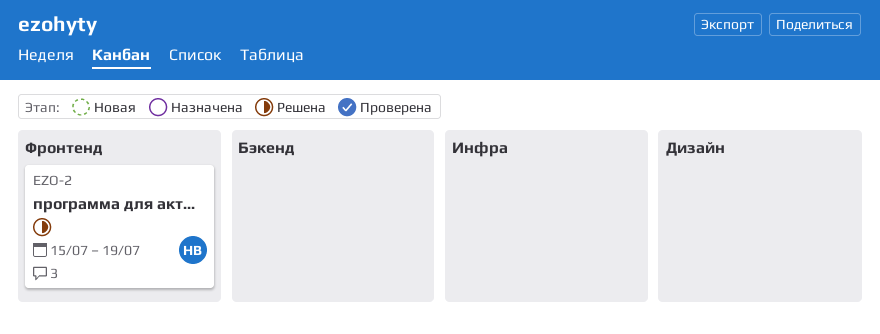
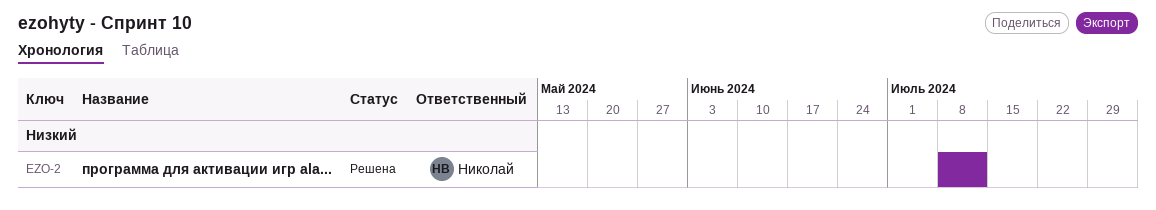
EZO-2, start: Jul 15 -> Jul 8
EZO-2, due: Jul 19 -> Jul 12

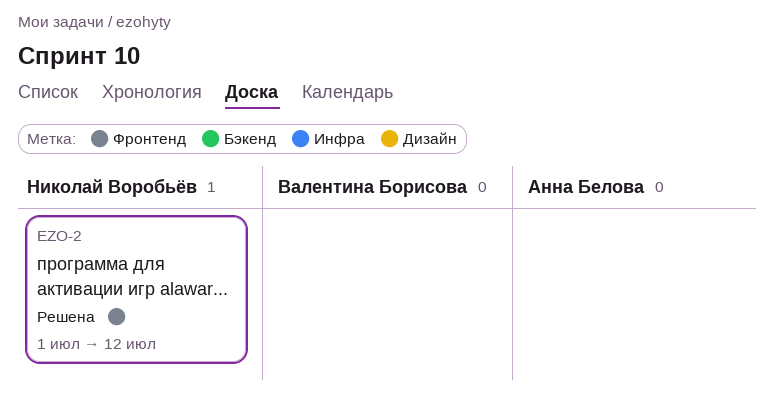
EZO-2, start: Jul 8 -> Jul 1

